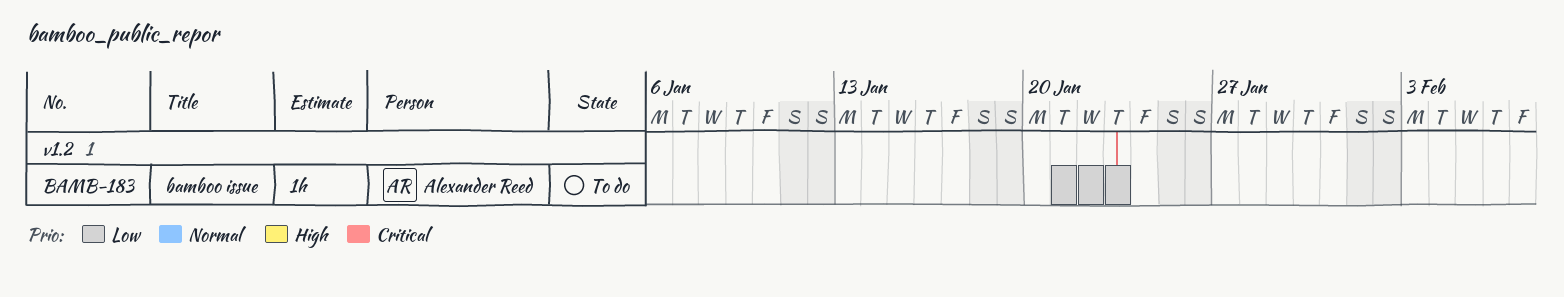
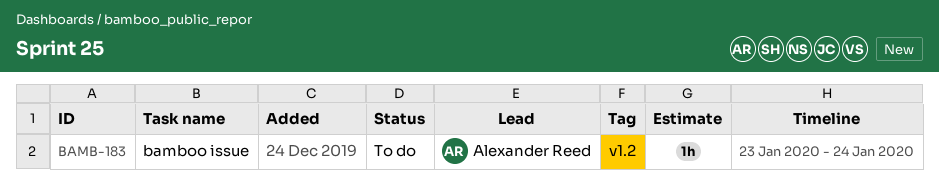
BAMB-183, start: Jan 21 -> Jan 23
BAMB-183, due: Jan 23 -> Jan 24

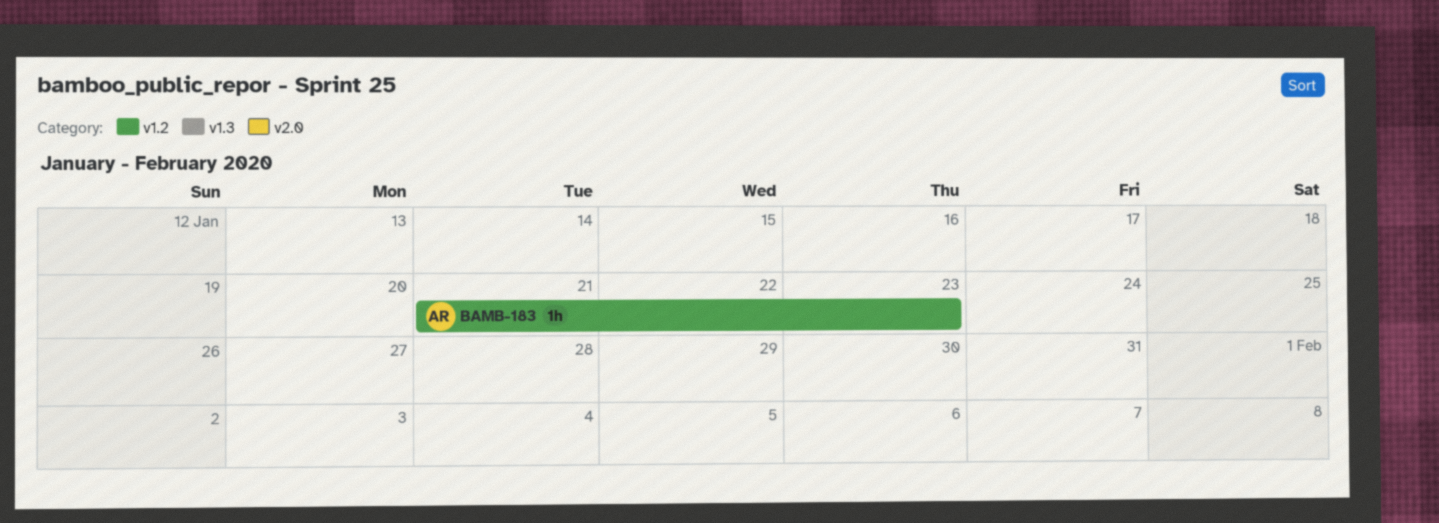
BAMB-183, start: Jan 23 -> Jan 21
BAMB-183, due: Jan 24 -> Jan 23

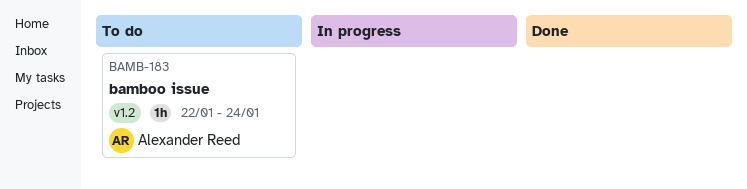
BAMB-183, start: Jan 21 -> Jan 22
BAMB-183, due: Jan 23 -> Jan 24

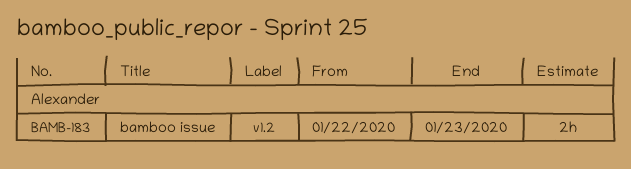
BAMB-183, estimate: 1h -> 2h
BAMB-183, due: Jan 24 -> Jan 23

